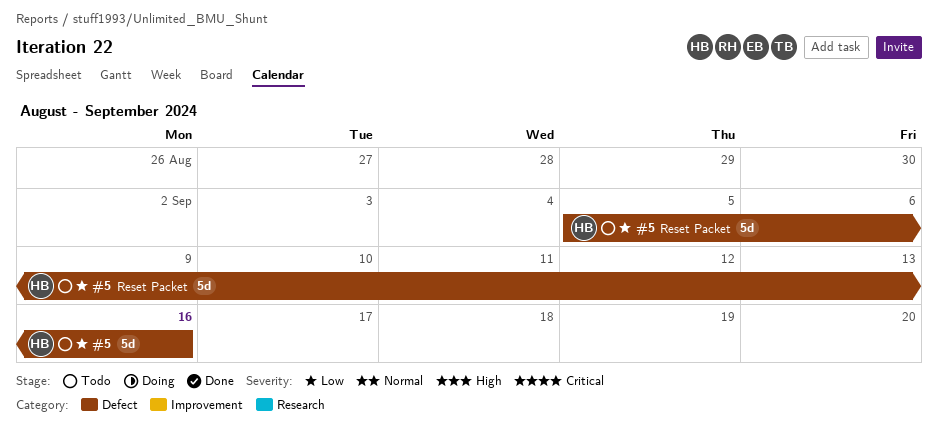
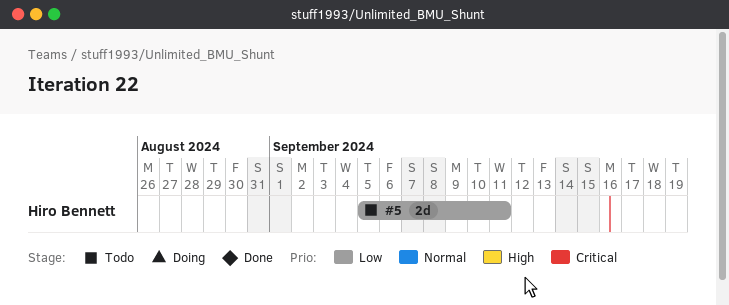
#5, estimate: 5d -> 2d
#5, due: Sep 16 -> Sep 11

